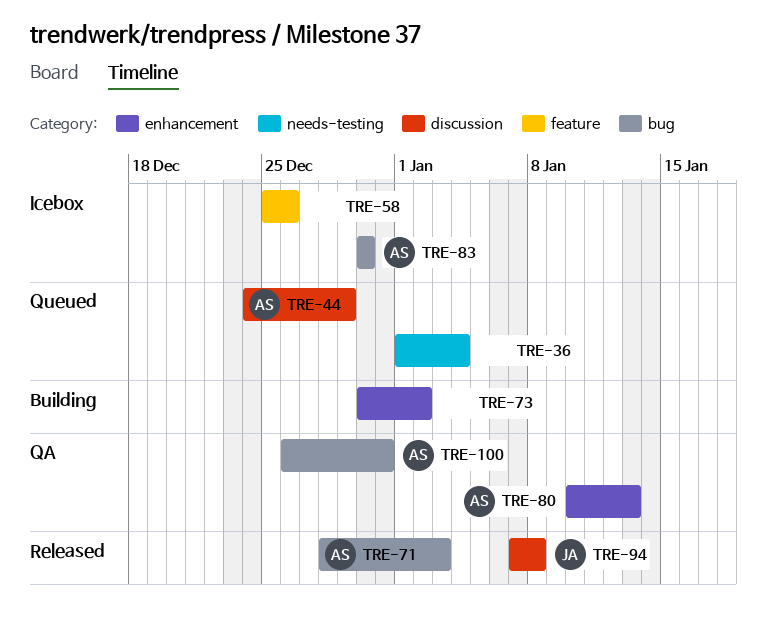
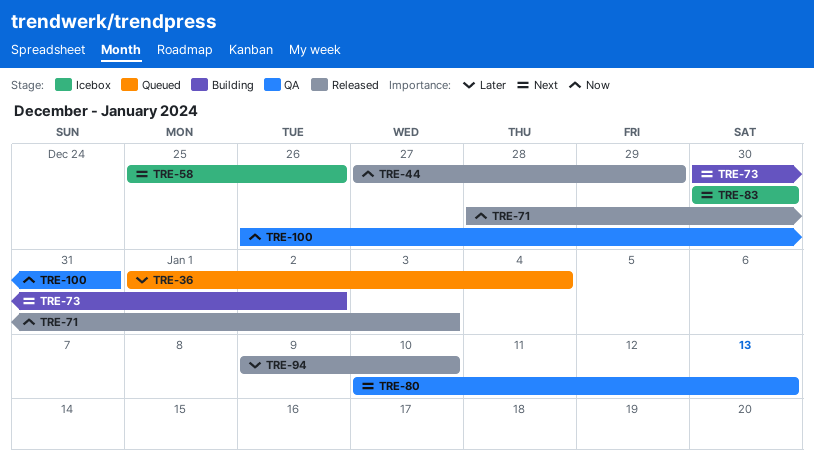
TRE-44, status: Queued -> Released
TRE-44, start: Dec 24 -> Dec 27
TRE-94, start: Jan 7 -> Jan 9
TRE-94, due: Jan 8 -> Jan 10

